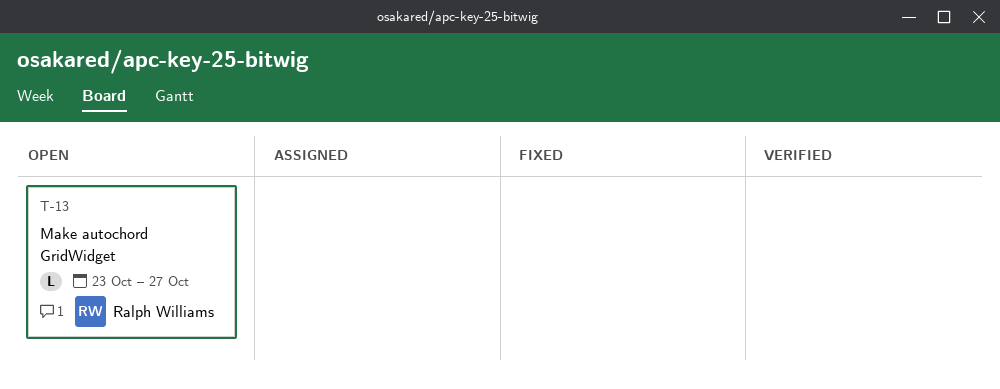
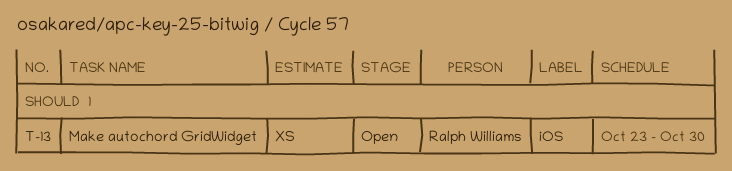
T-13, estimate: L -> XS
T-13, due: Oct 27 -> Oct 30

